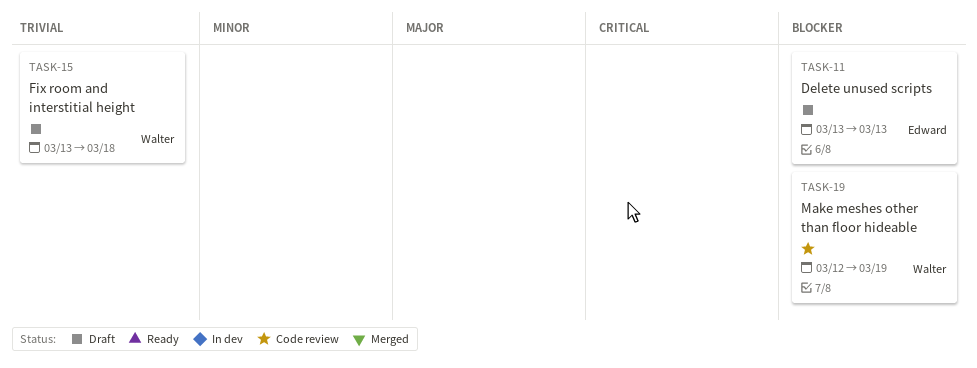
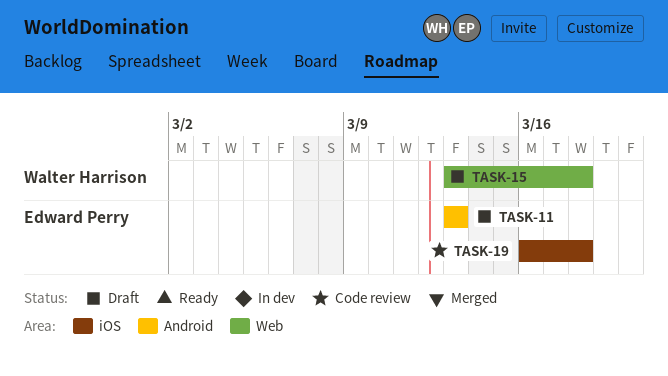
TASK-19, owner: Walter Harrison -> Edward Perry
TASK-19, start: Mar 12 -> Mar 16
TASK-19, due: Mar 19 -> Mar 18

